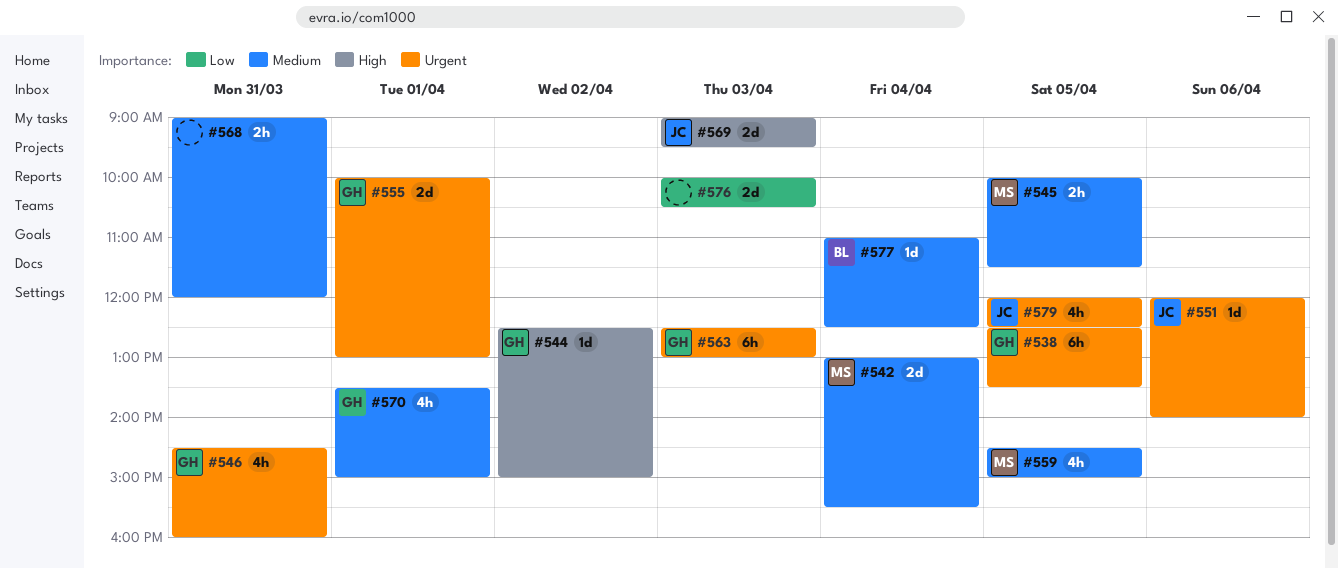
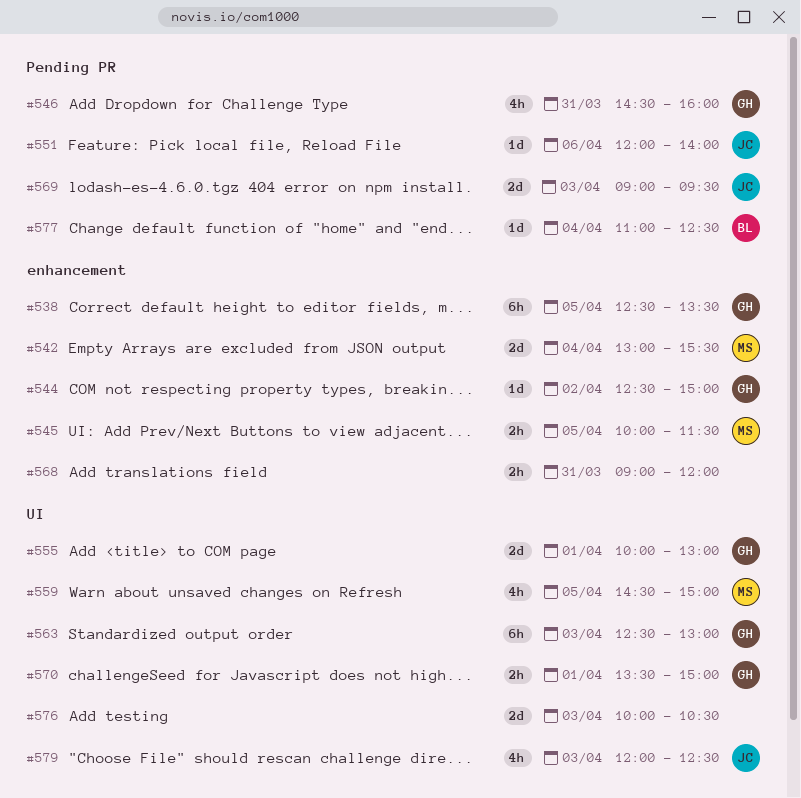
#570, estimate: 4h -> 2h
#579, day: Apr 5 -> Apr 3

